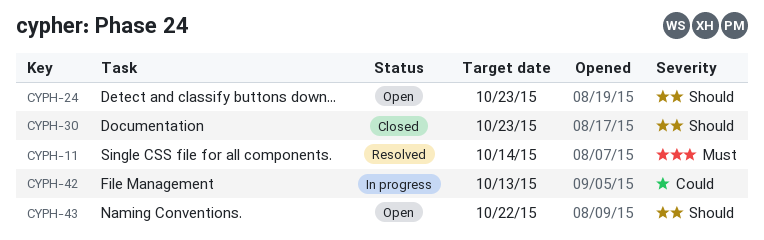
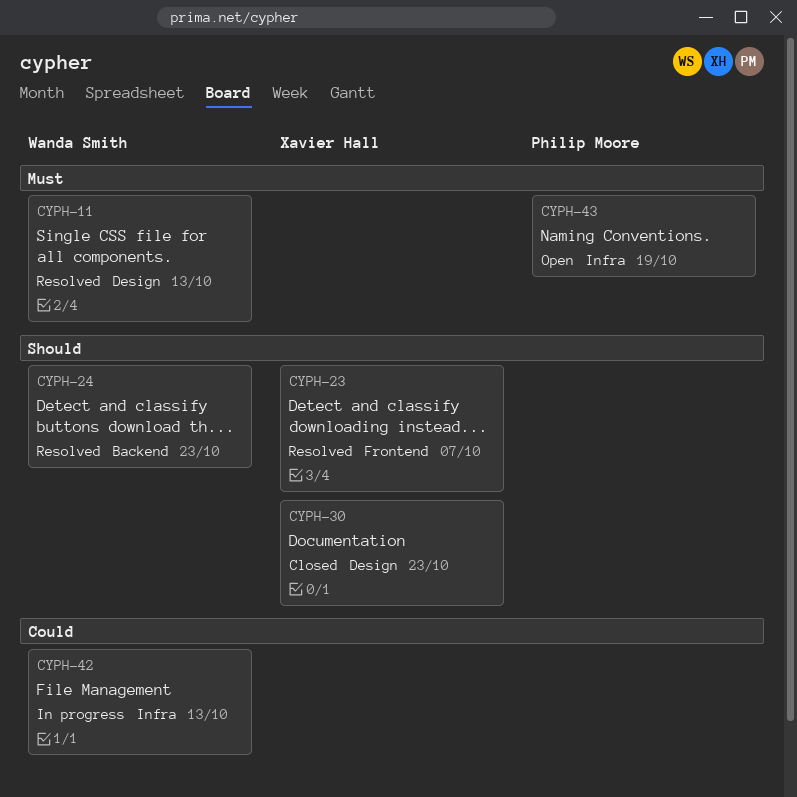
CYPH-11, due: Oct 14 -> Oct 13
CYPH-23: none -> present
CYPH-24, status: Open -> Resolved
CYPH-43, priority: Should -> Must
CYPH-43, due: Oct 22 -> Oct 19

